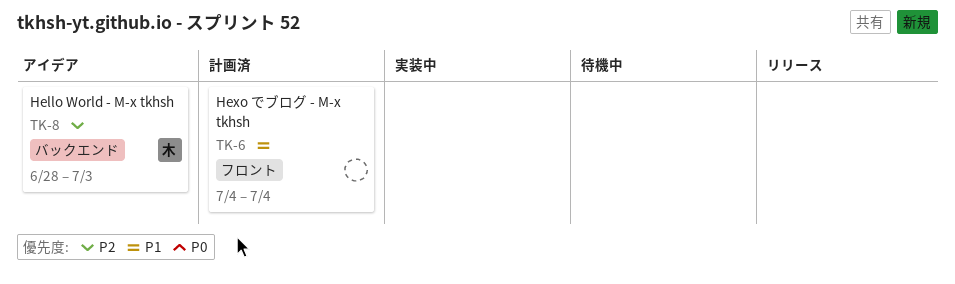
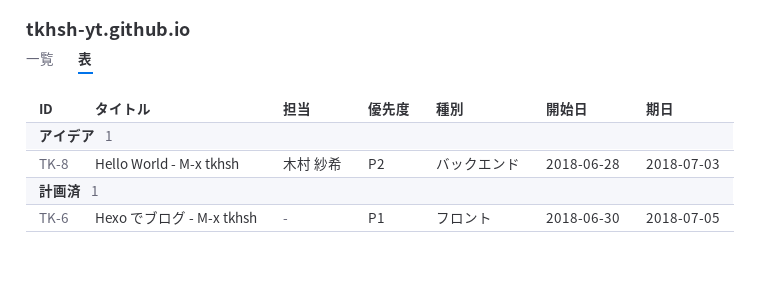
TK-6, start: Jul 4 -> Jun 30
TK-6, due: Jul 4 -> Jul 5

